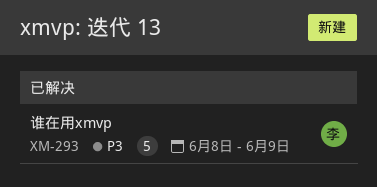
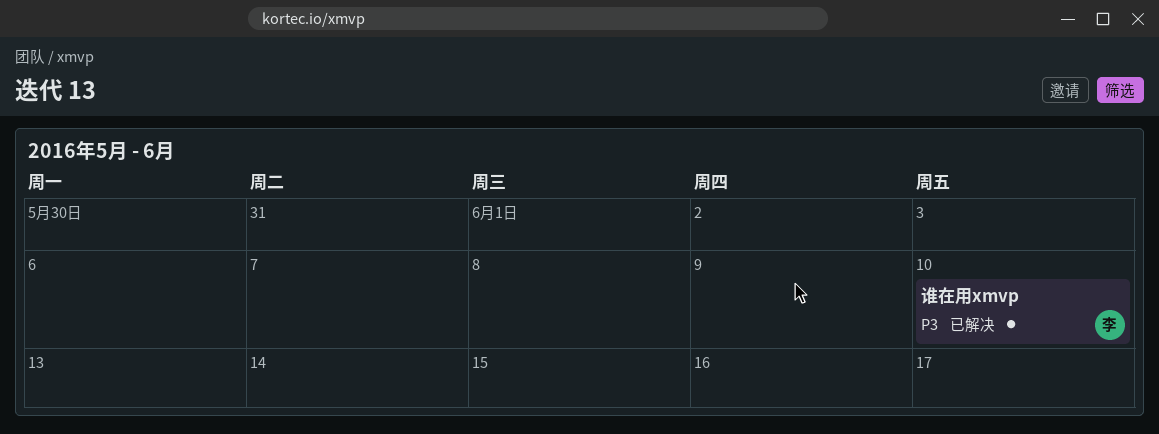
谁在用xmvp, estimate: 5 -> 1
谁在用xmvp, due: Jun 9 -> Jun 10

